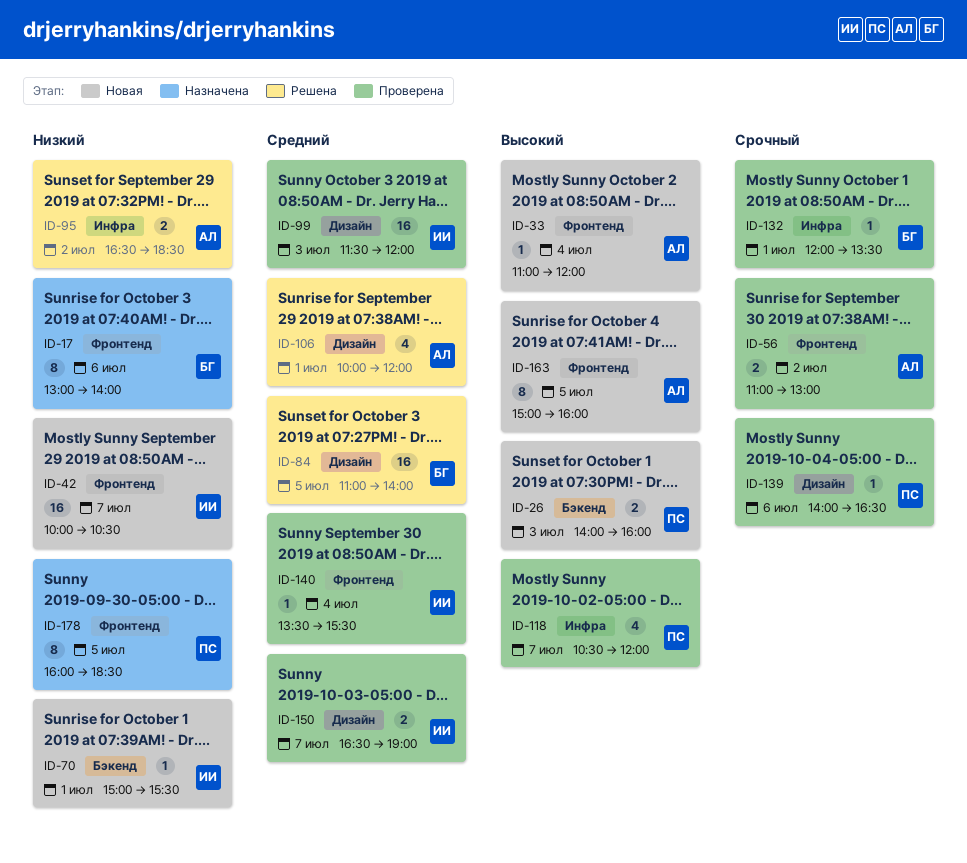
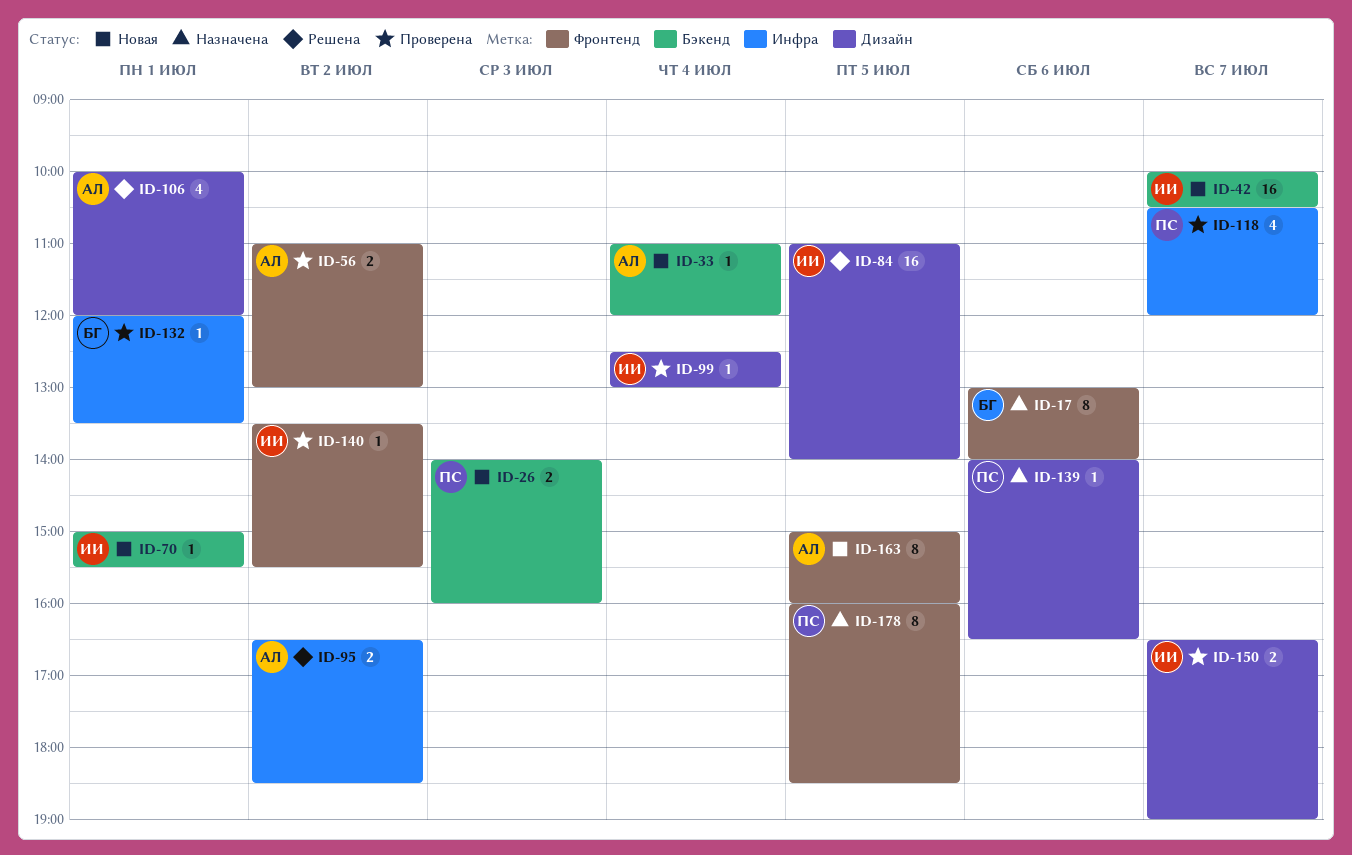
ID-33, label: Фронтенд -> Бэкенд
ID-42, label: Фронтенд -> Бэкенд
ID-84, owner: БГ -> ИИ
ID-99, estimate: 16 -> 1
ID-99, day: Jul 3 -> Jul 4
ID-99, begins: 11:30 -> 12:30
ID-99, ends: 12:00 -> 13:00
ID-139, status: Проверена -> Назначена
ID-140, day: Jul 4 -> Jul 2

